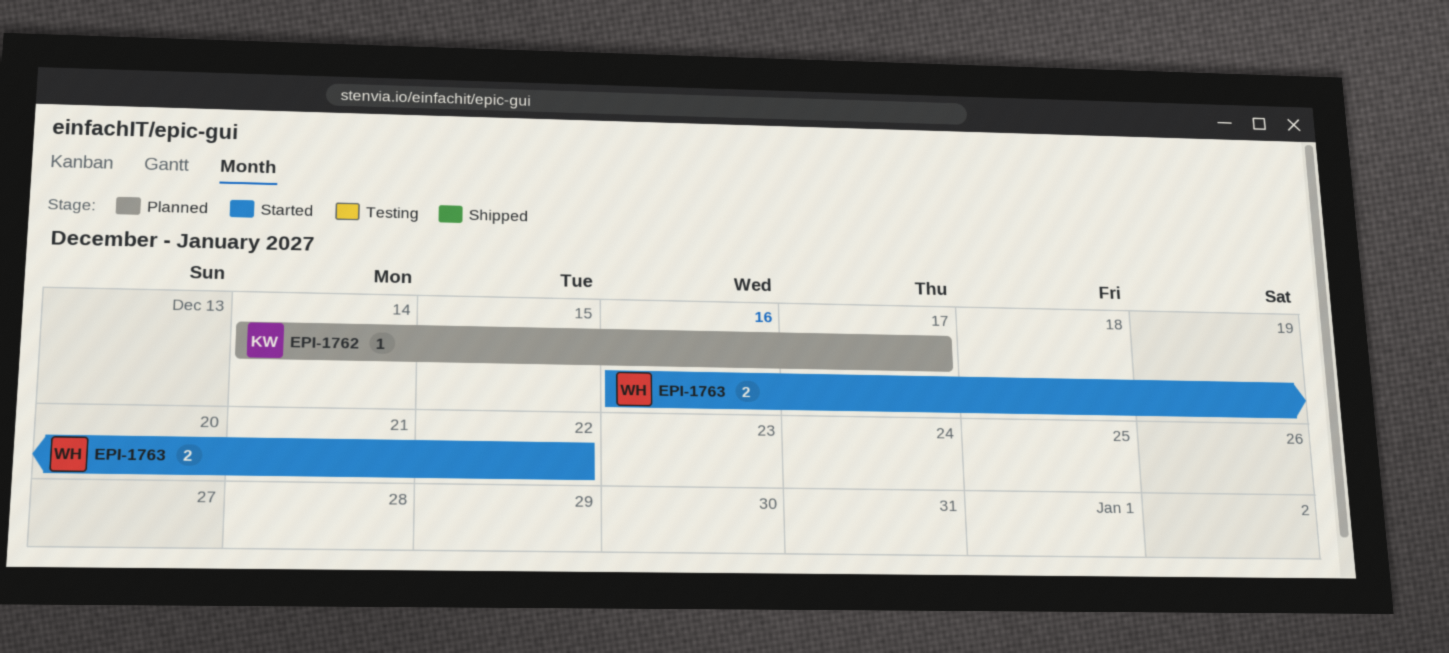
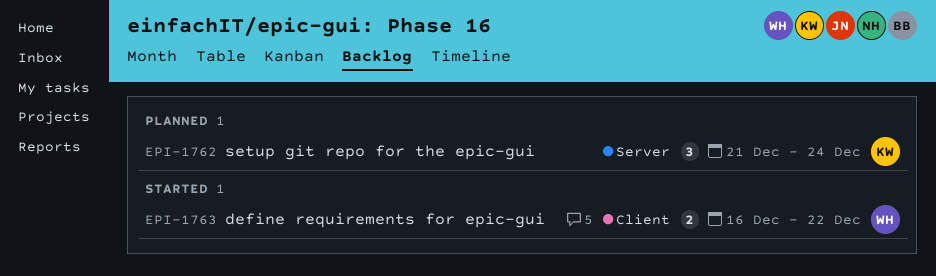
EPI-1762, estimate: 1 -> 3
EPI-1762, start: Dec 14 -> Dec 21
EPI-1762, due: Dec 17 -> Dec 24

